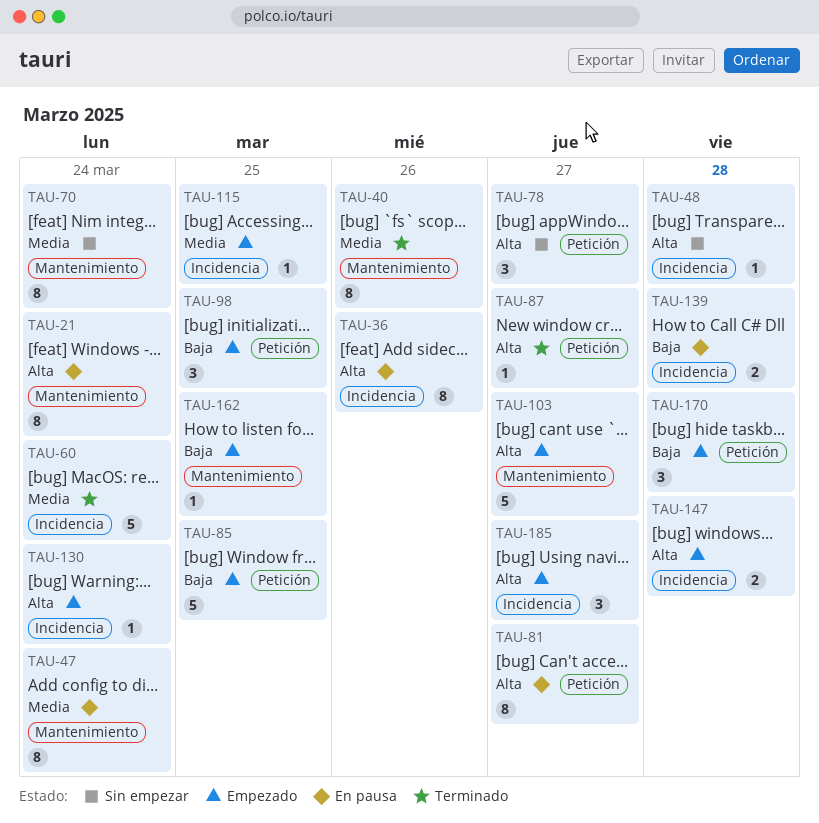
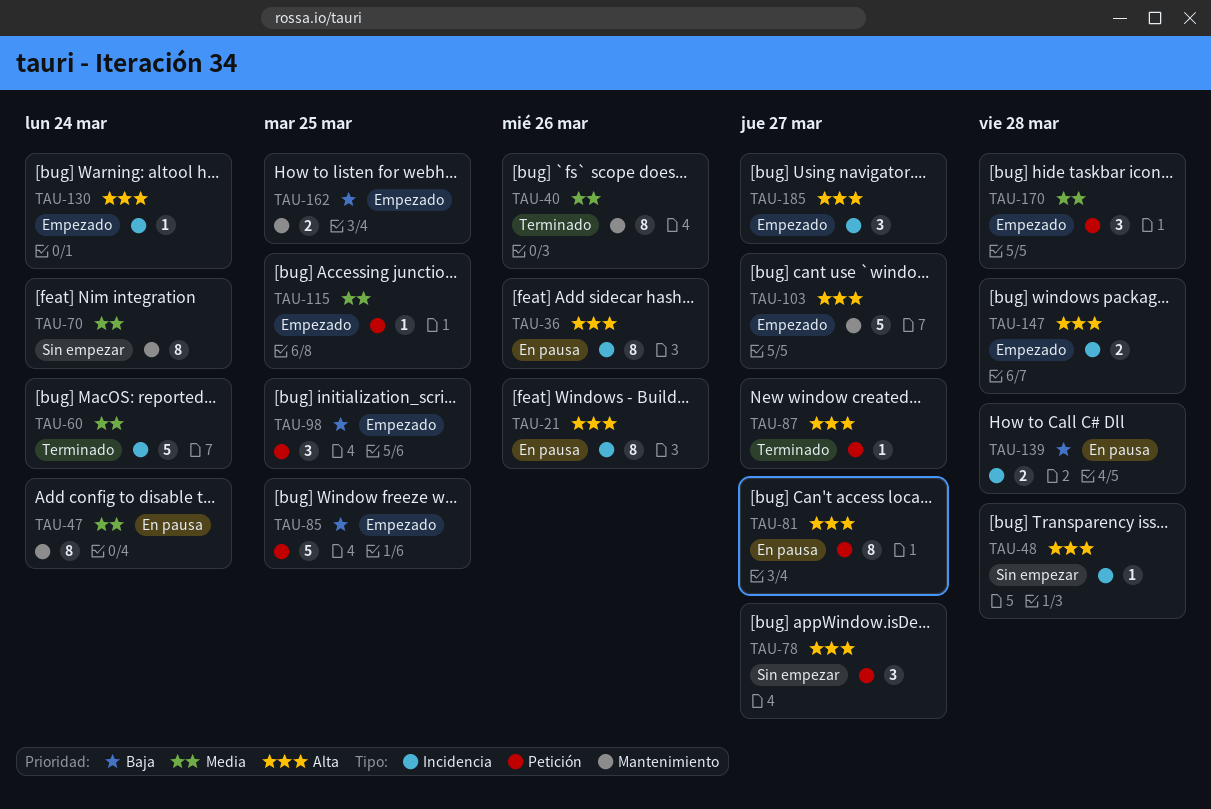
TAU-21, label: Mantenimiento -> Incidencia
TAU-21, due: Mar 24 -> Mar 26
TAU-115, label: Incidencia -> Petición
TAU-162, estimate: 1 -> 2
TAU-170, priority: Baja -> Media

